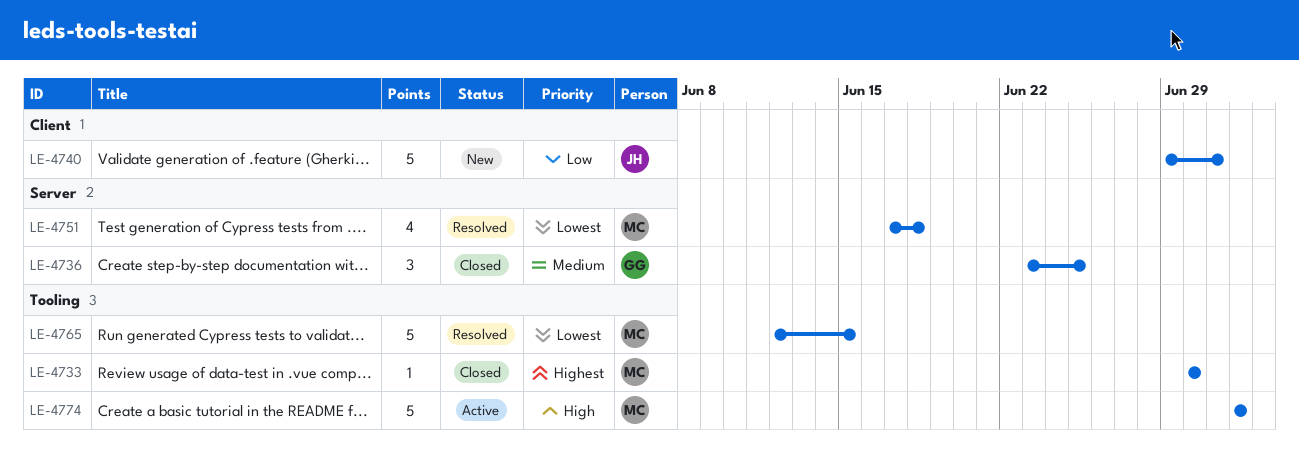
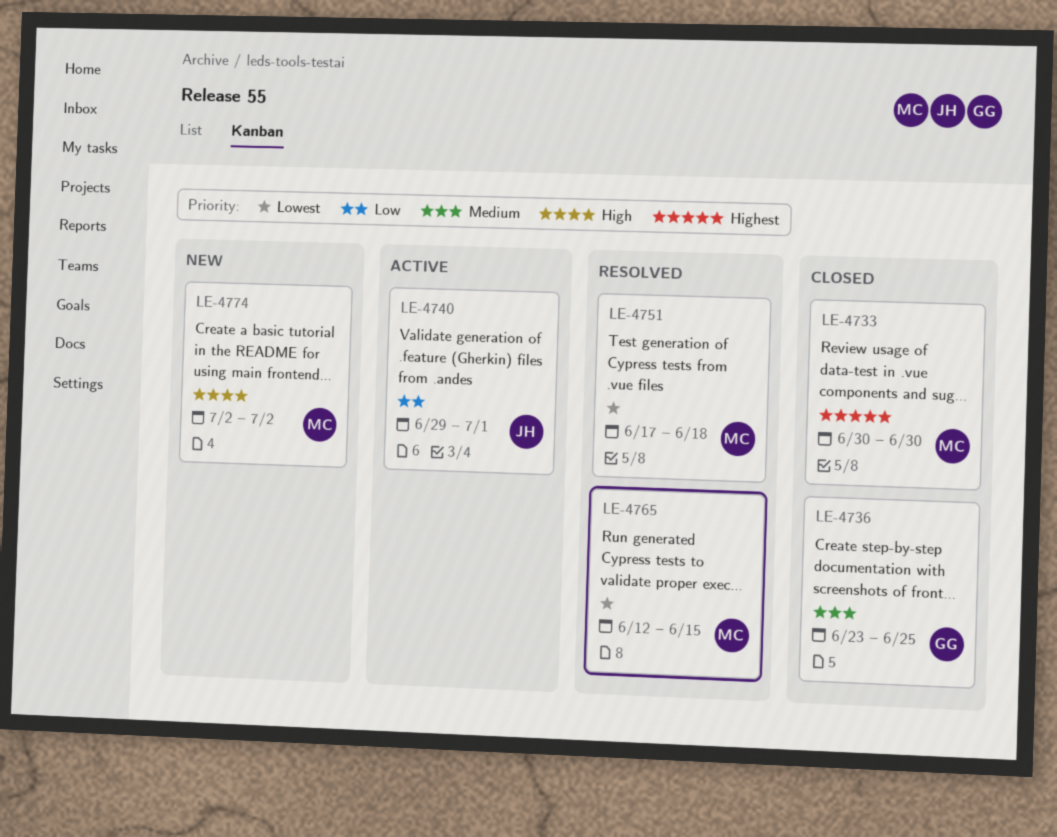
LE-4740, status: New -> Active
LE-4774, status: Active -> New

